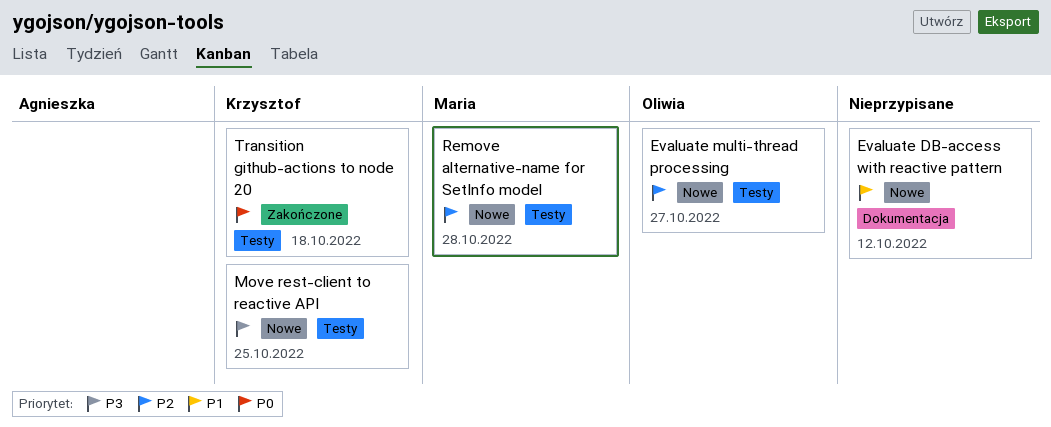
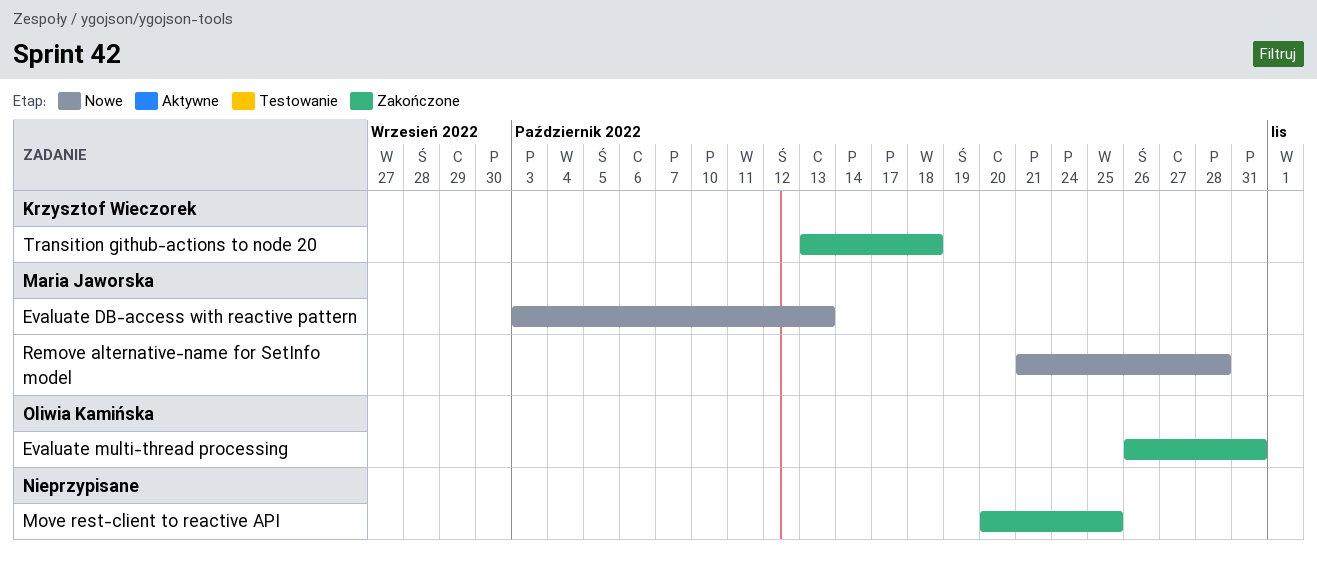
Evaluate DB-access with reactive pattern, owner: none -> Maria Jaworska
Evaluate DB-access with reactive pattern, due: Oct 12 -> Oct 13
Evaluate multi-thread processing, status: Nowe -> Zakończone
Evaluate multi-thread processing, due: Oct 27 -> Oct 31
Move rest-client to reactive API, status: Nowe -> Zakończone
Move rest-client to reactive API, owner: Krzysztof Wieczorek -> none

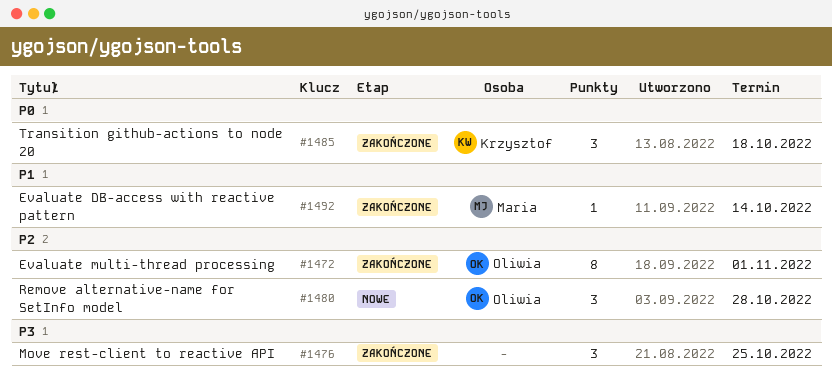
Evaluate DB-access with reactive pattern, status: Nowe -> Zakończone
Evaluate DB-access with reactive pattern, due: Oct 13 -> Oct 14
Evaluate multi-thread processing, due: Oct 31 -> Nov 1
Remove alternative-name for SetInfo model, owner: Maria Jaworska -> Oliwia Kamińska

